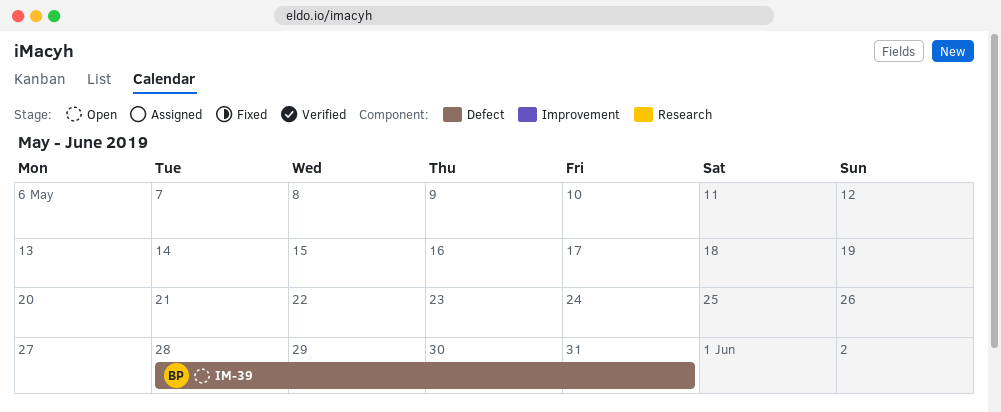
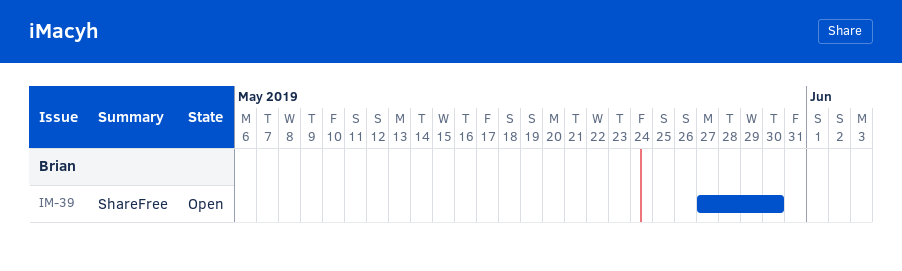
IM-39, start: May 28 -> May 27
IM-39, due: May 31 -> May 30

